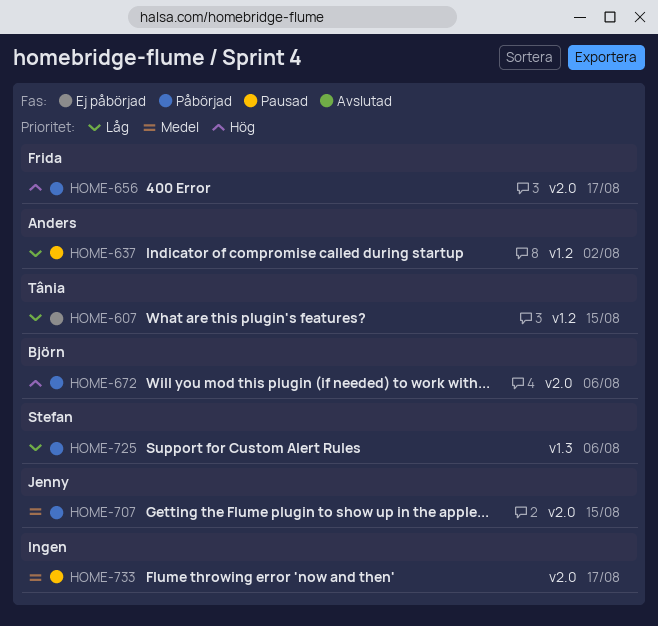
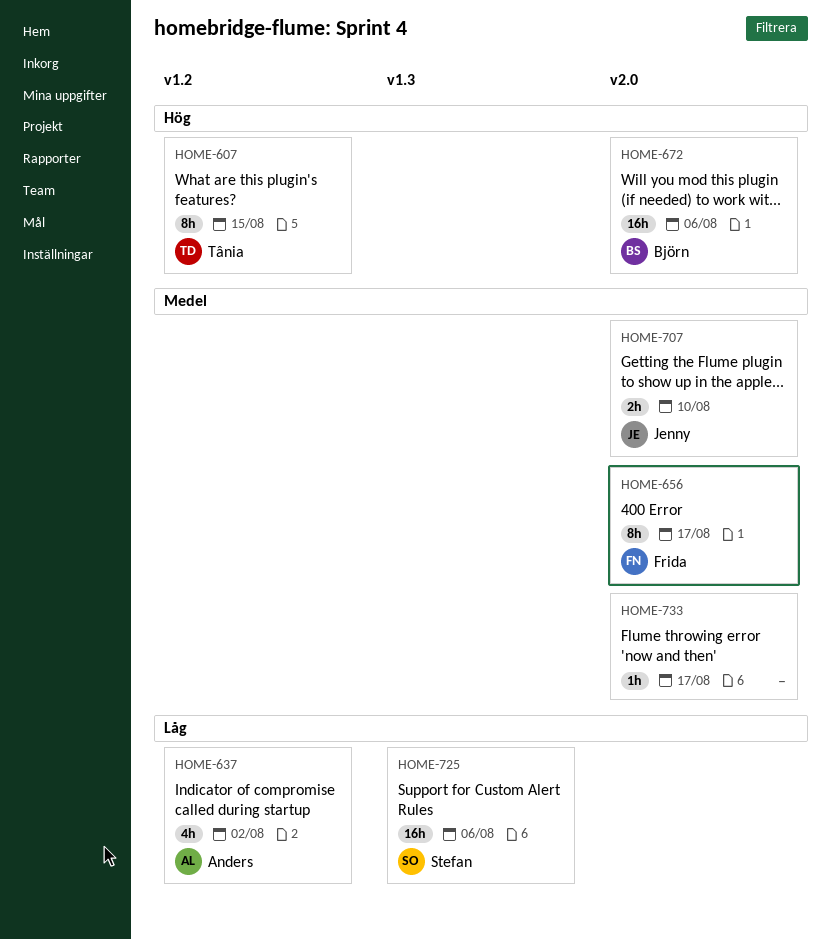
HOME-607, priority: Låg -> Hög
HOME-656, priority: Hög -> Medel
HOME-707, due: Aug 15 -> Aug 10

